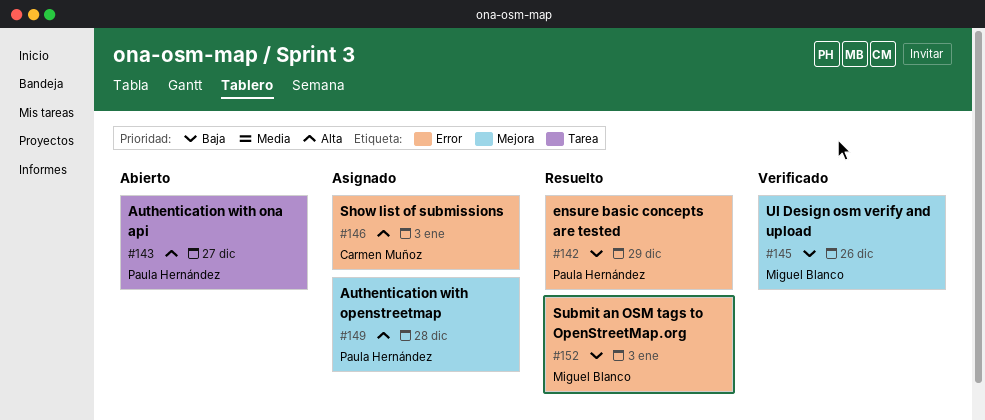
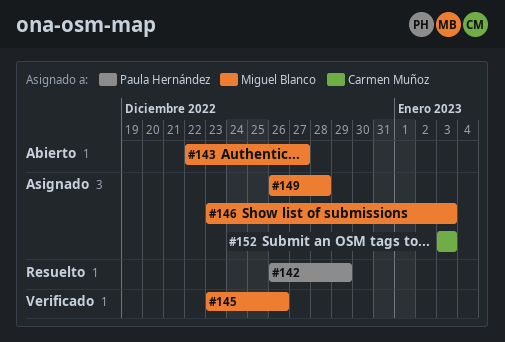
#143, owner: Paula Hernández -> Miguel Blanco
#146, owner: Carmen Muñoz -> Miguel Blanco
#149, owner: Paula Hernández -> Miguel Blanco
#152, status: Resuelto -> Asignado
#152, owner: Miguel Blanco -> Carmen Muñoz

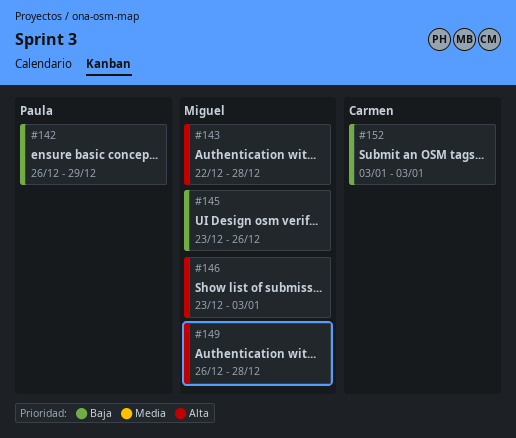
#143, due: Dec 27 -> Dec 28

